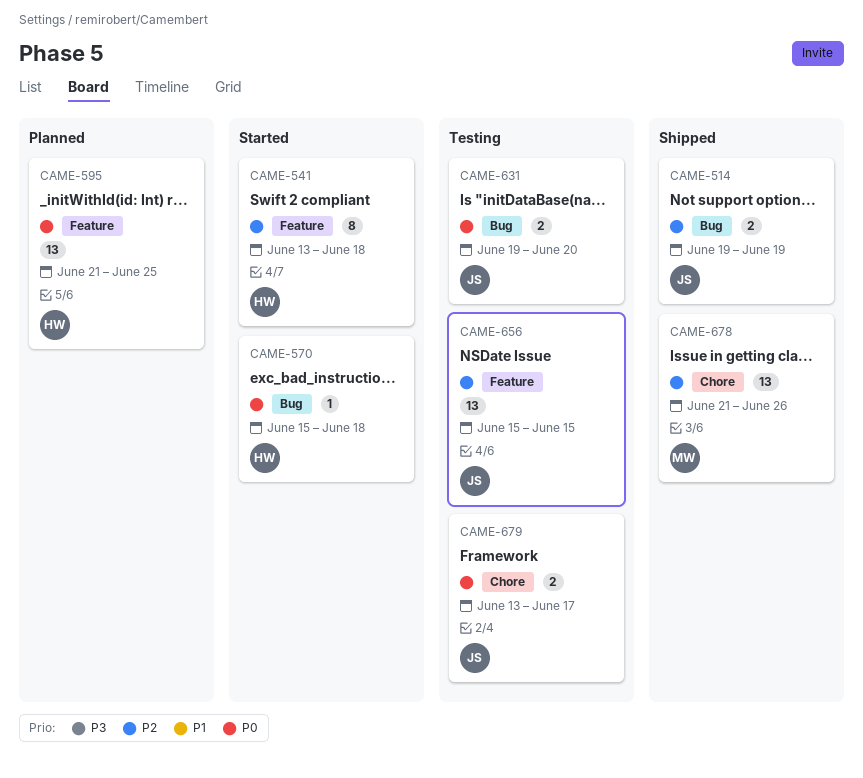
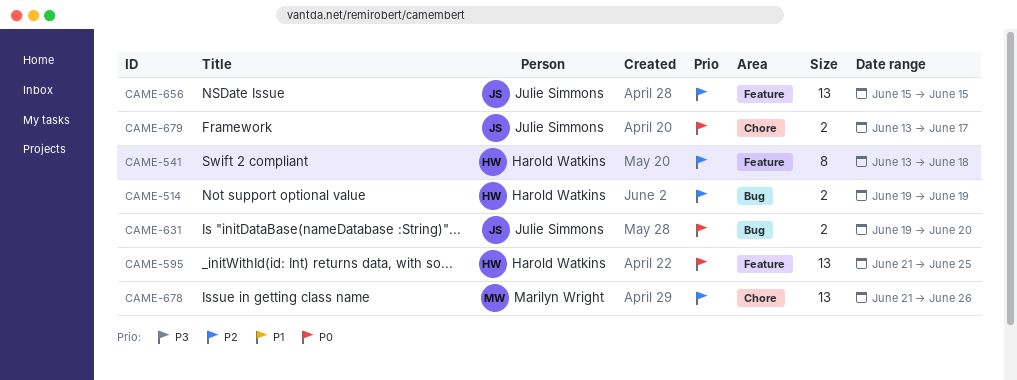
CAME-514, owner: Julie Simmons -> Harold Watkins
CAME-570: present -> none

